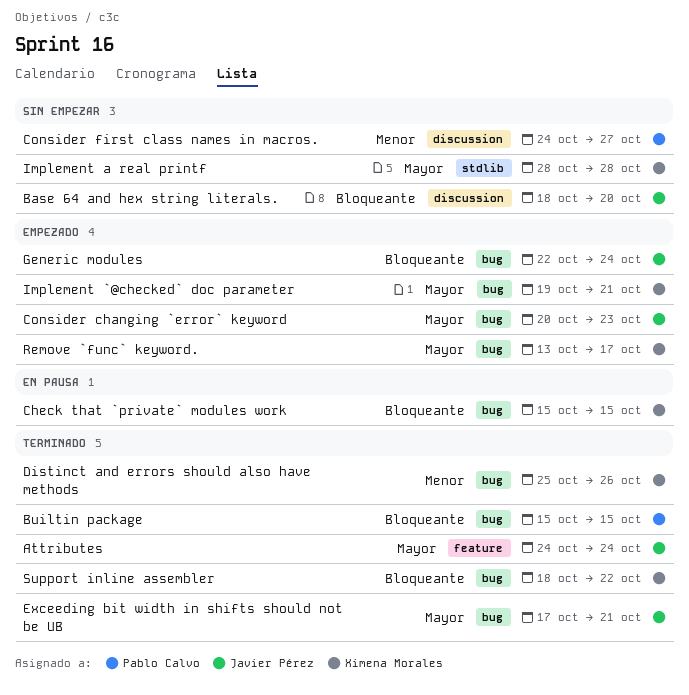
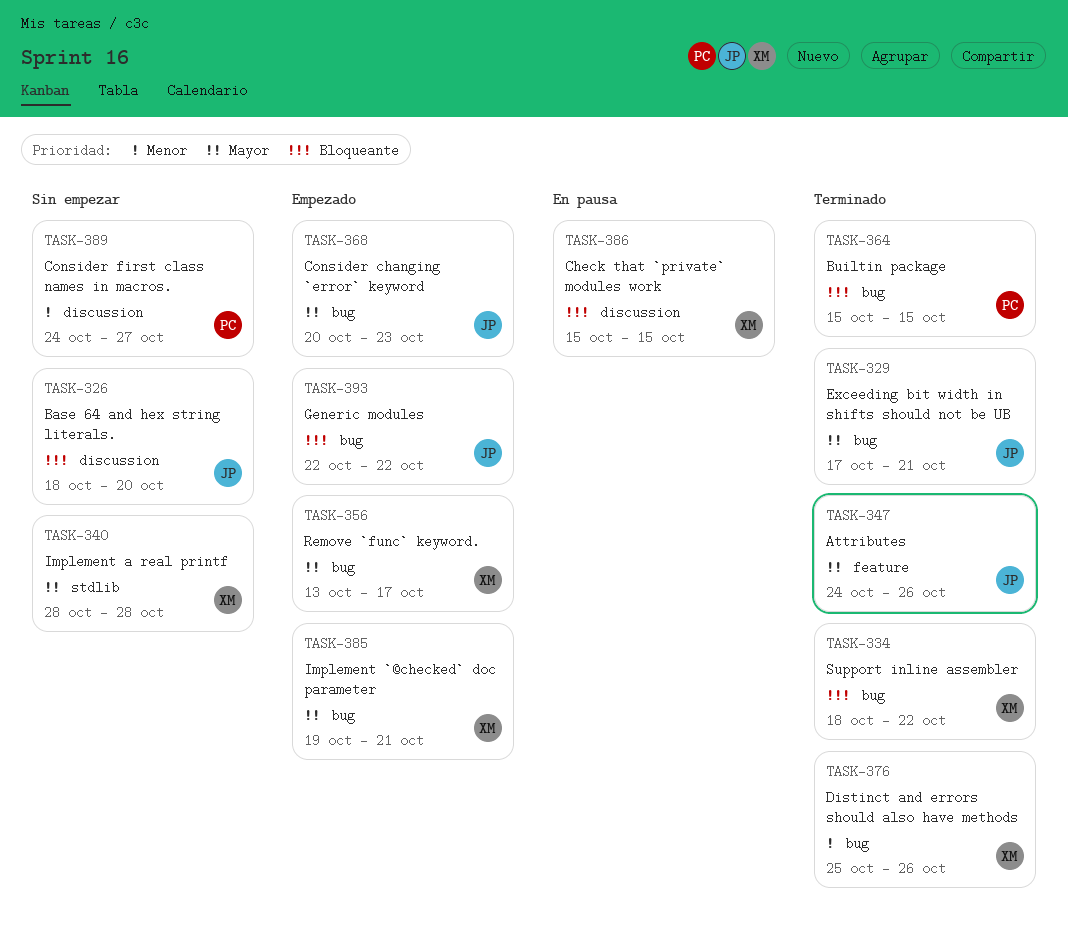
Attributes, due: Oct 24 -> Oct 26
Check that `private` modules work, label: bug -> discussion
Generic modules, due: Oct 24 -> Oct 22

